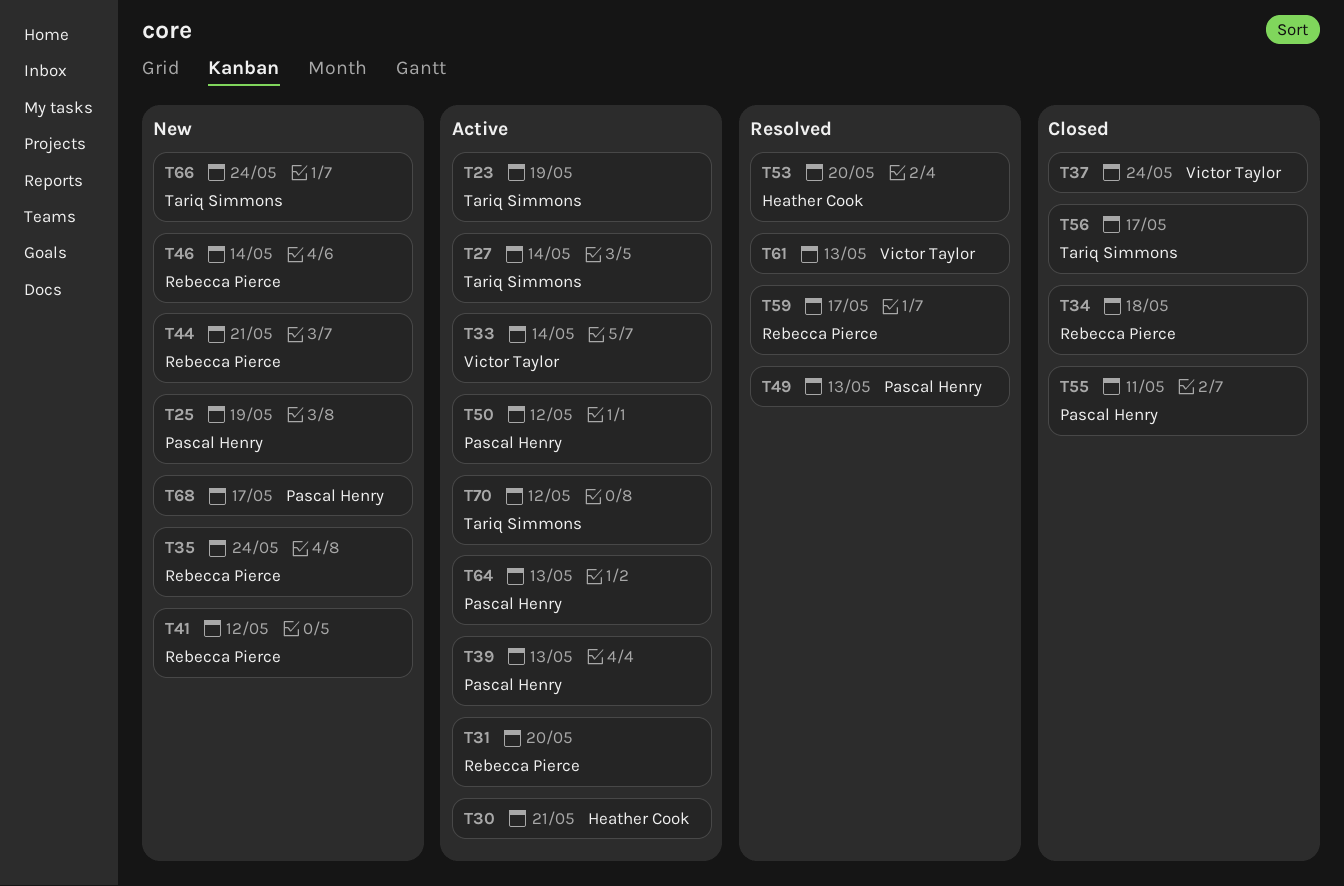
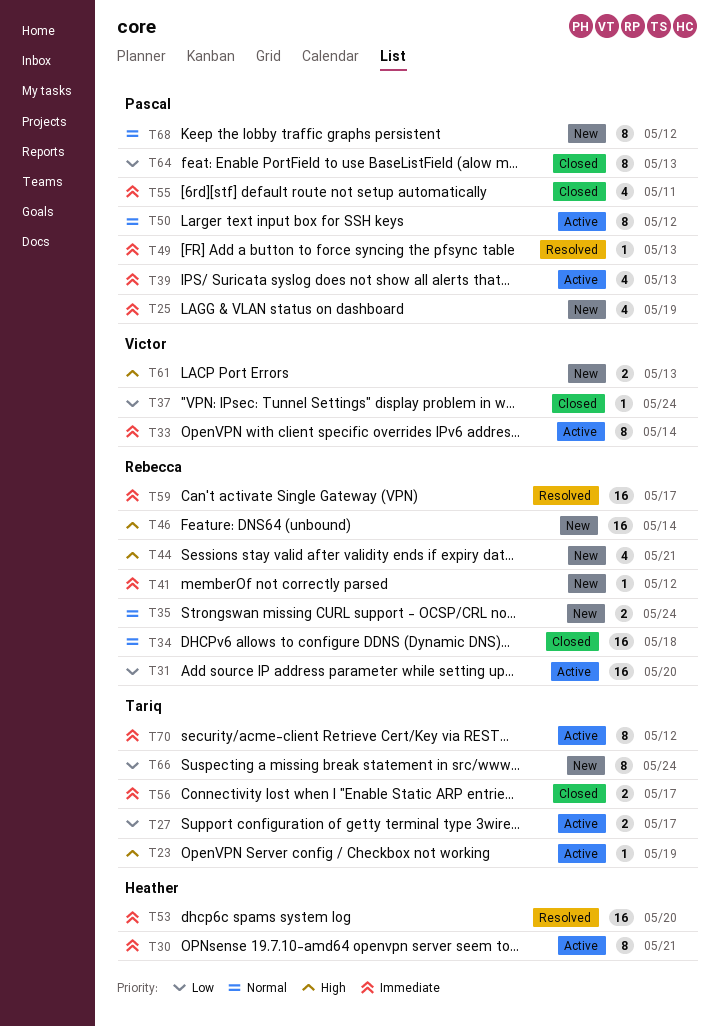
T27, due: May 14 -> May 17
T61, status: Resolved -> New
T64, status: Active -> Closed
T68, due: May 17 -> May 12

